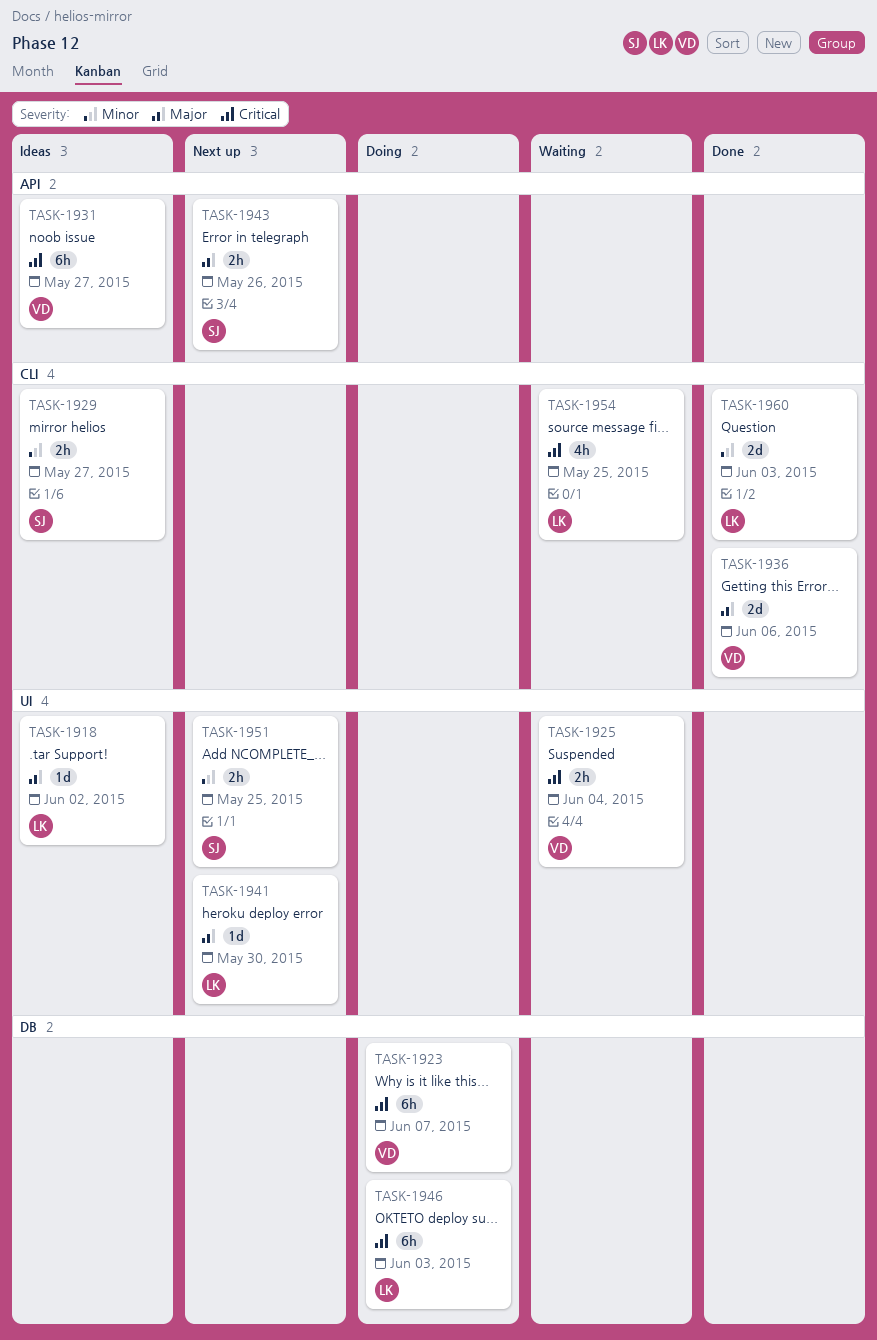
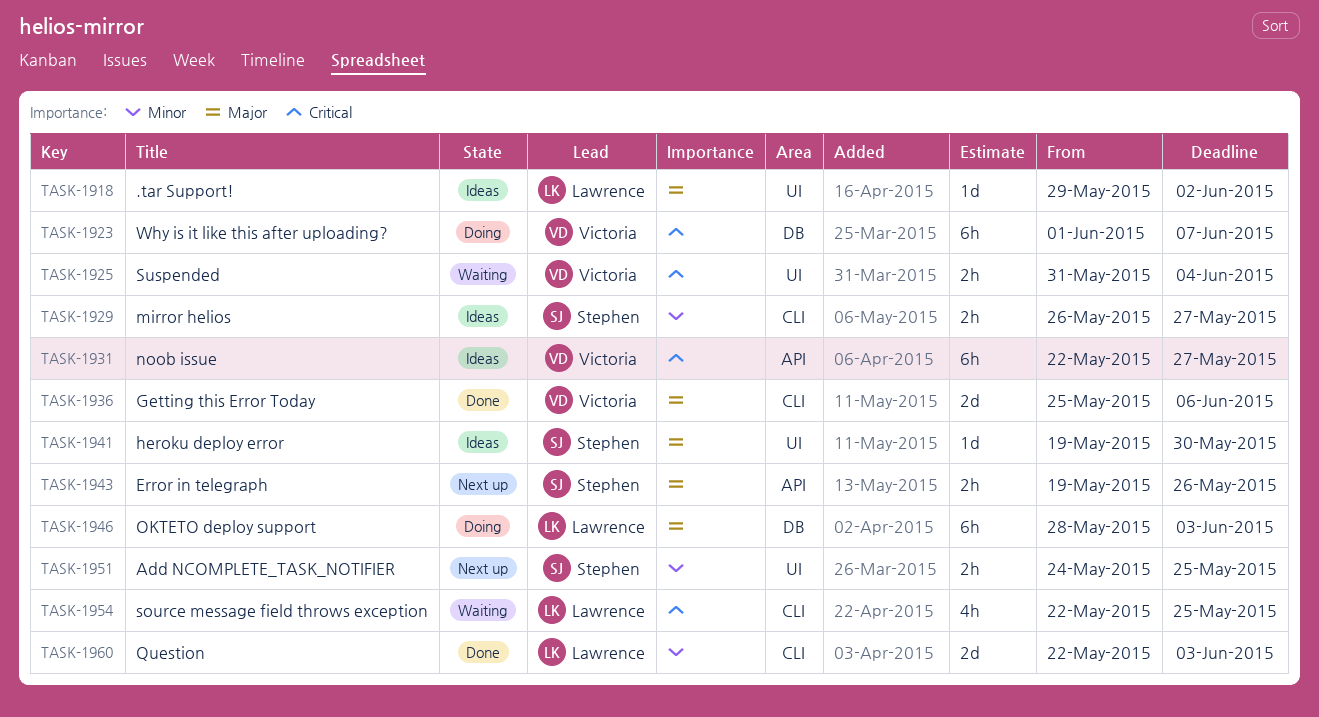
TASK-1941, status: Next up -> Ideas
TASK-1941, owner: Lawrence -> Stephen
TASK-1946, priority: Critical -> Major

